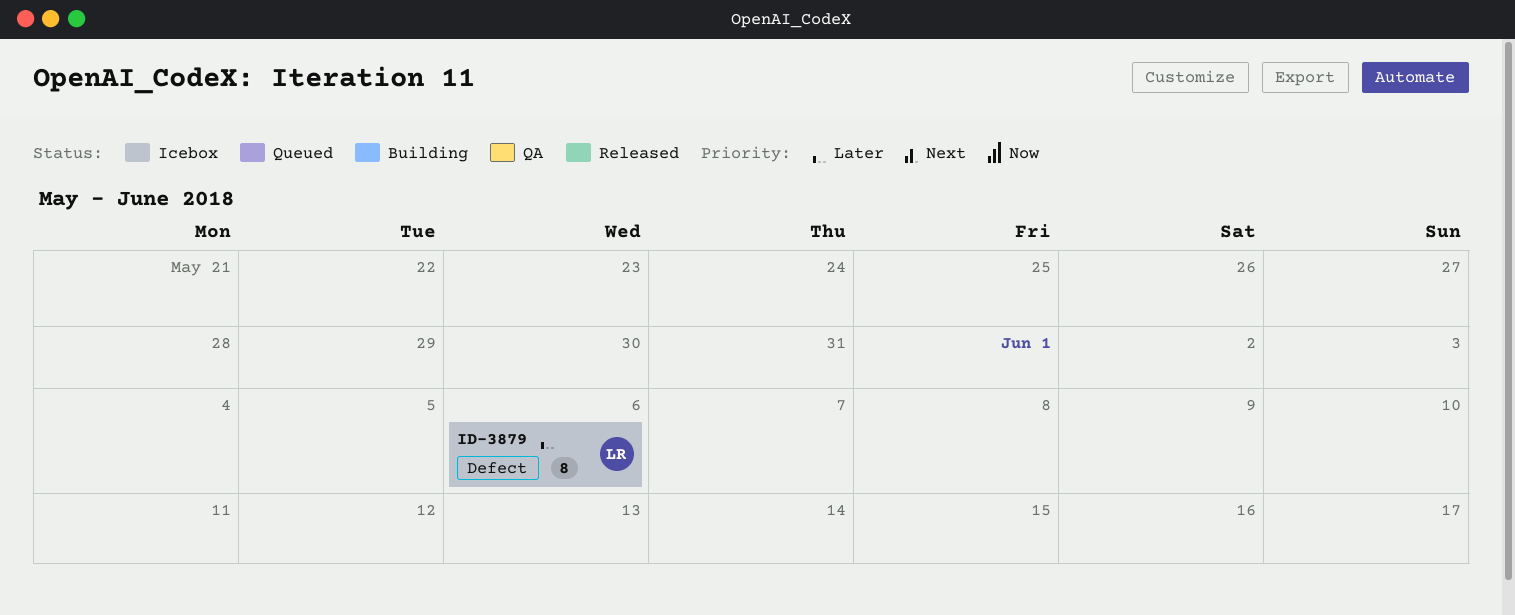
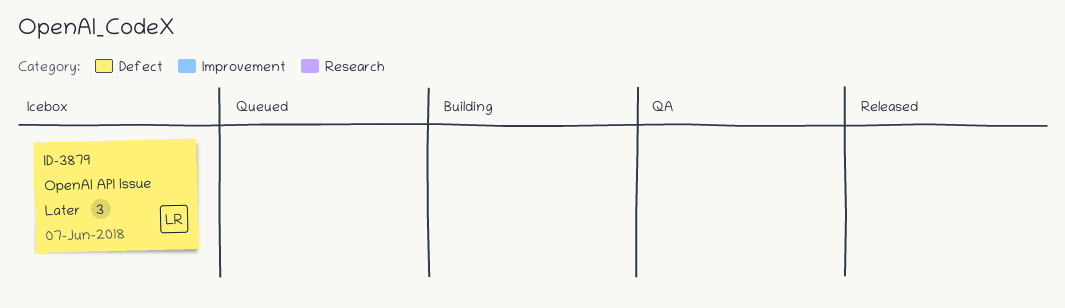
ID-3879, estimate: 8 -> 3
ID-3879, due: Jun 6 -> Jun 7

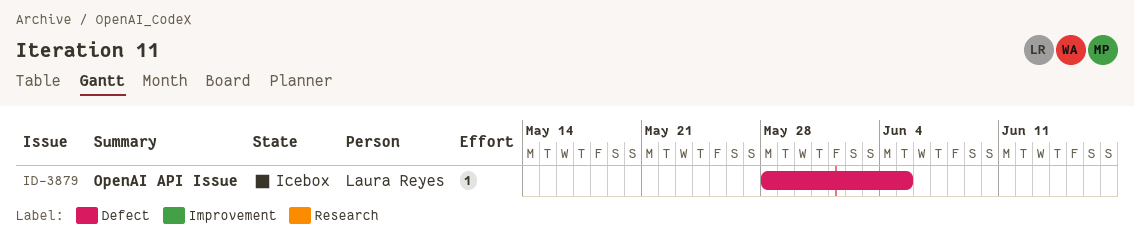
ID-3879, estimate: 3 -> 1
ID-3879, due: Jun 7 -> Jun 5

